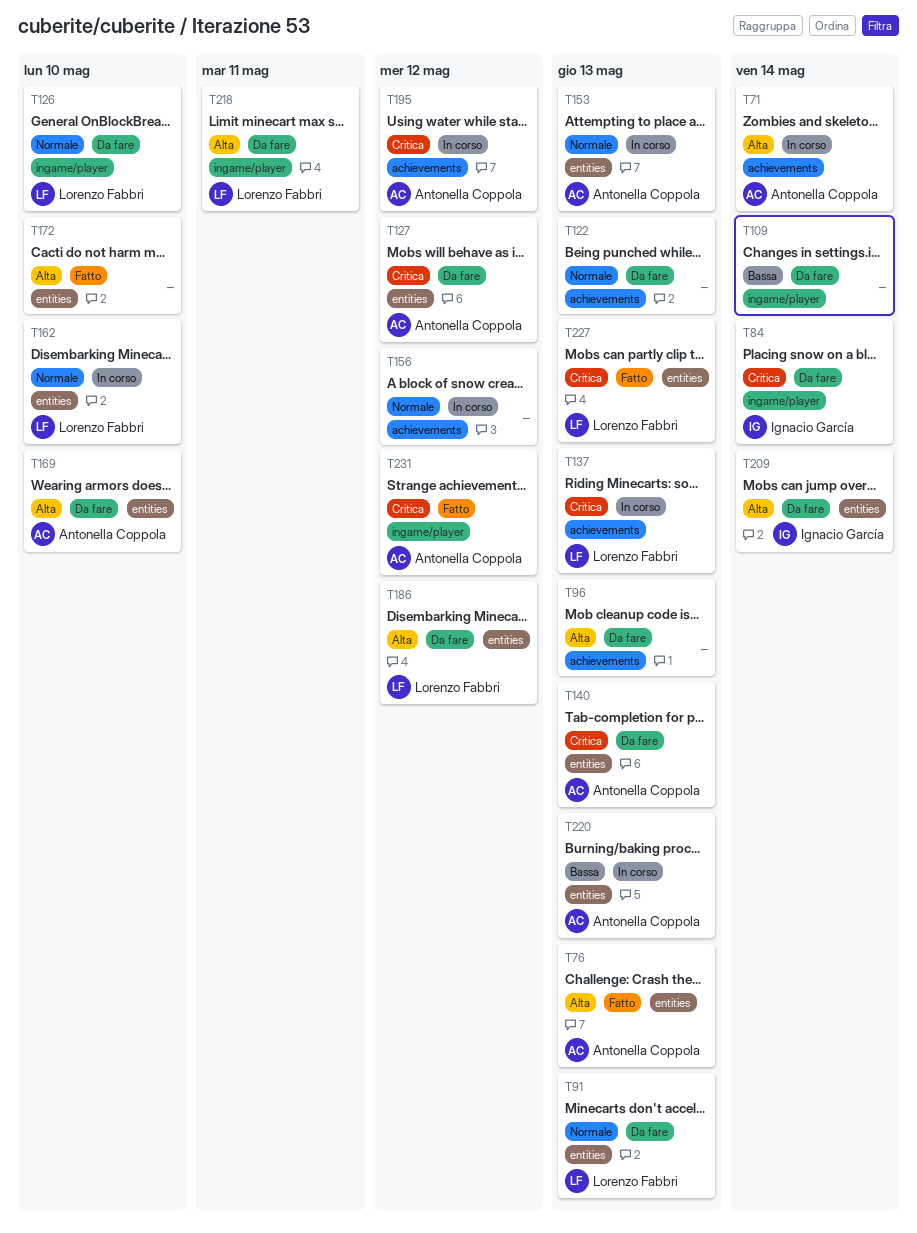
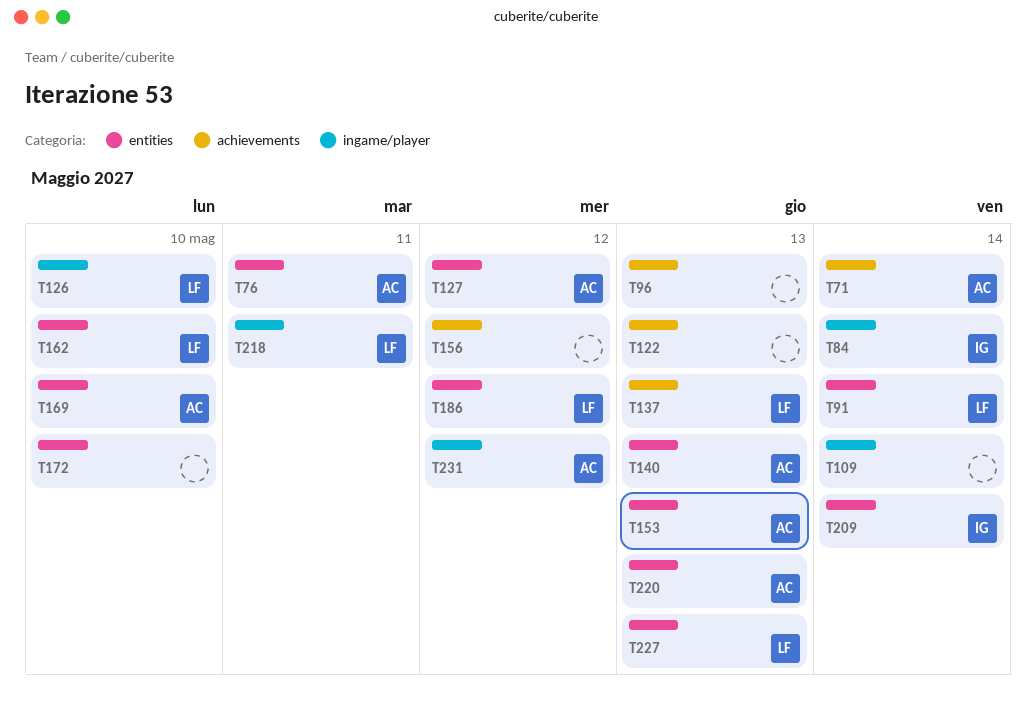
T76, due: May 13 -> May 11
T91, due: May 13 -> May 14
T195: present -> none

